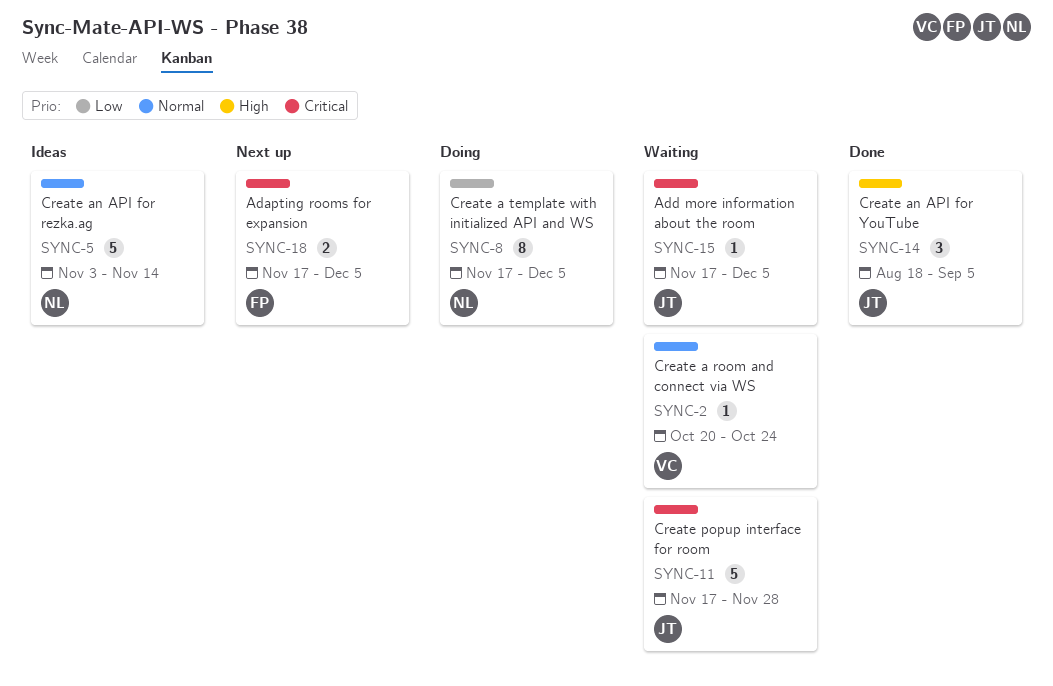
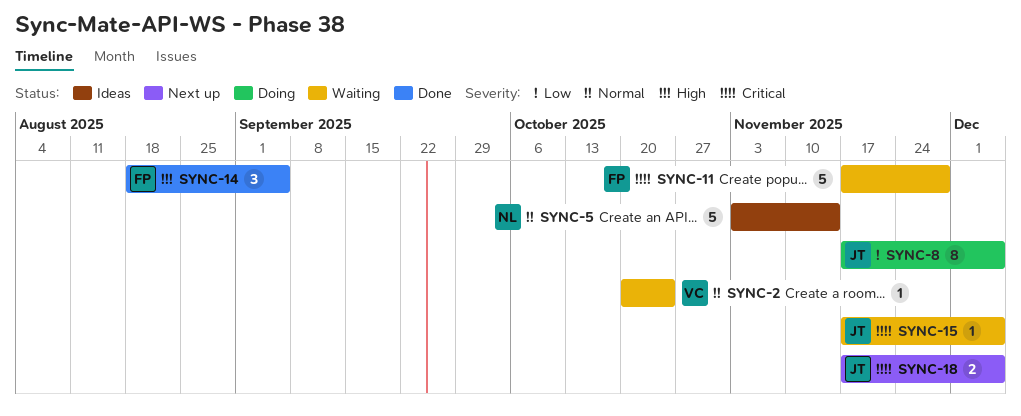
SYNC-8, owner: NL -> JT
SYNC-11, owner: JT -> FP
SYNC-14, owner: JT -> FP
SYNC-18, owner: FP -> JT

